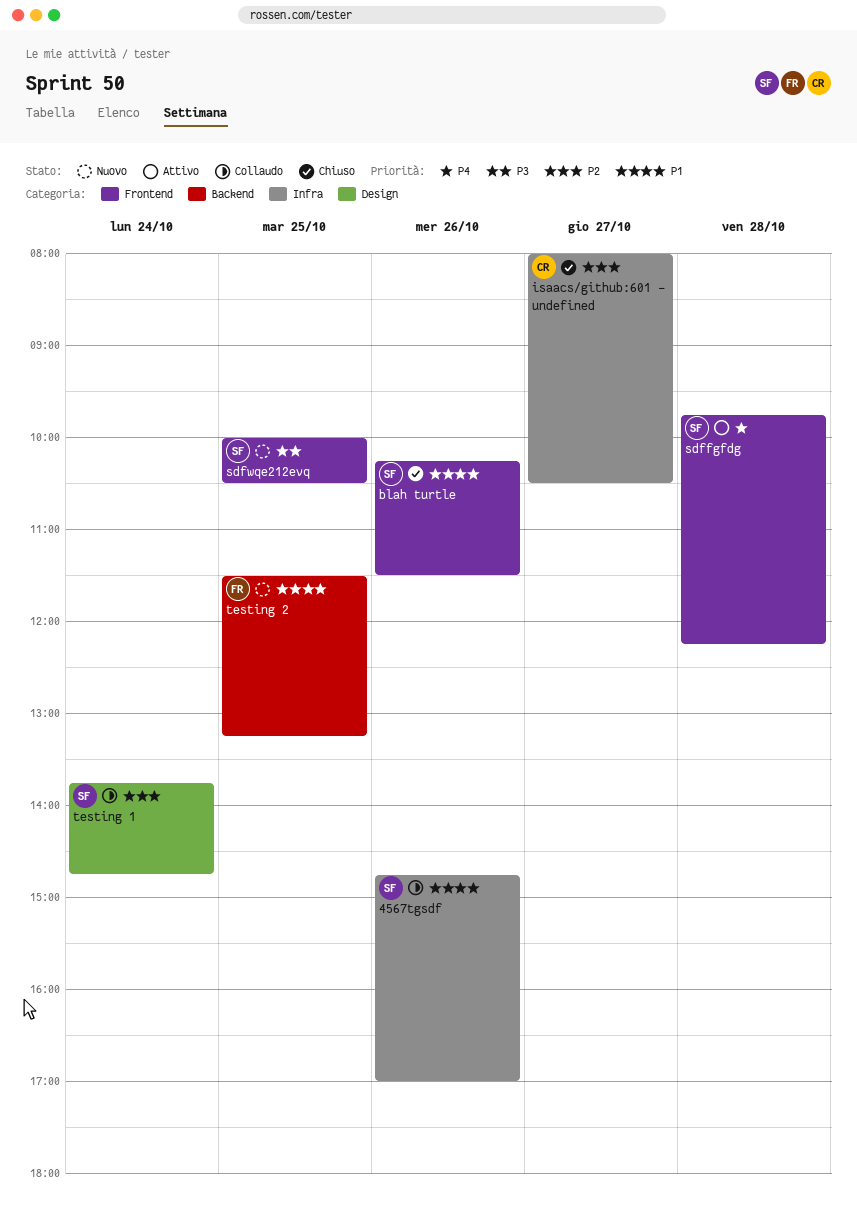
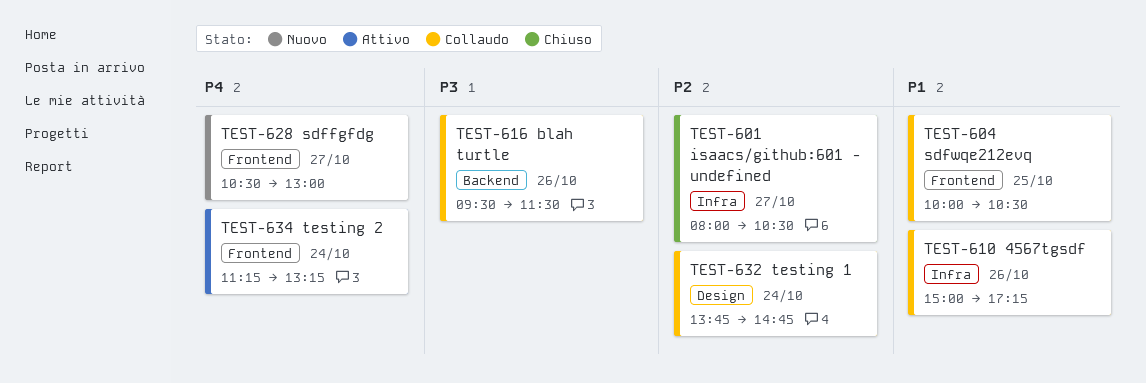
4567tgsdf, begins: 14:45 -> 15:00
4567tgsdf, ends: 17:00 -> 17:15
blah turtle, status: Chiuso -> Collaudo
blah turtle, priority: P1 -> P3
blah turtle, label: Frontend -> Backend
blah turtle, begins: 10:15 -> 09:30
sdffgfdg, status: Attivo -> Nuovo
sdffgfdg, day: Oct 28 -> Oct 27
sdffgfdg, begins: 09:45 -> 10:30
sdffgfdg, ends: 12:15 -> 13:00
sdfwqe212evq, status: Nuovo -> Collaudo
sdfwqe212evq, priority: P3 -> P1
testing 2, status: Nuovo -> Attivo
testing 2, priority: P1 -> P4
testing 2, label: Backend -> Frontend
testing 2, day: Oct 25 -> Oct 24
testing 2, begins: 11:30 -> 11:15

